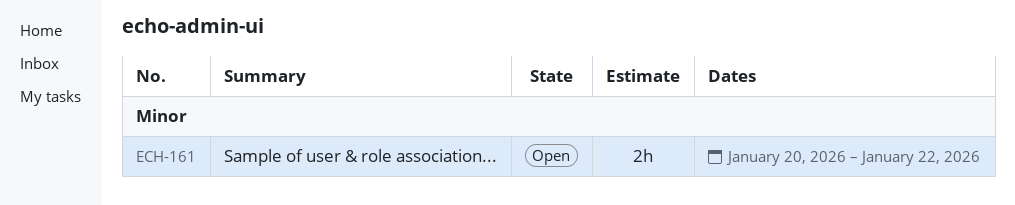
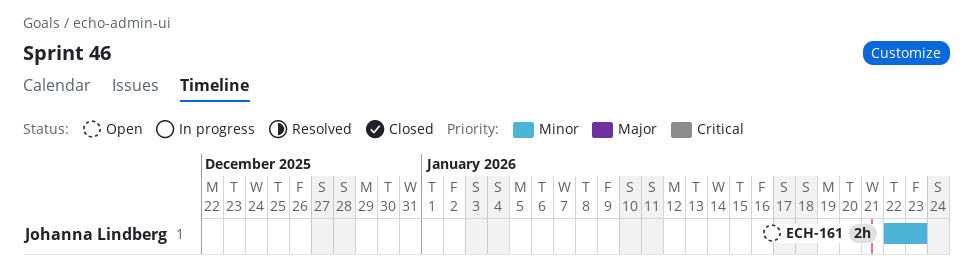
ECH-161, start: Jan 20 -> Jan 22
ECH-161, due: Jan 22 -> Jan 23

